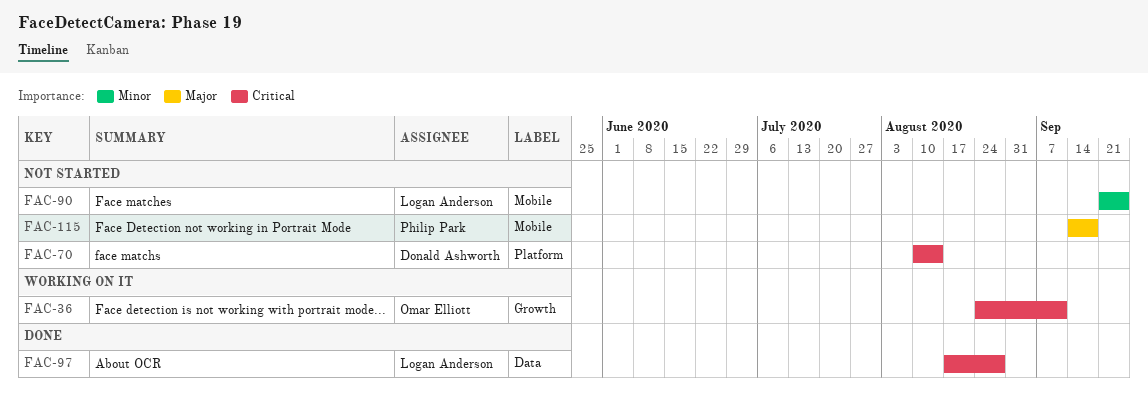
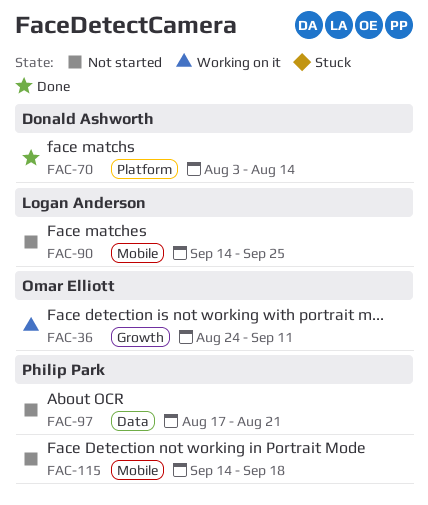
FAC-70, status: Not started -> Done
FAC-70, start: Aug 10 -> Aug 3
FAC-90, start: Sep 21 -> Sep 14
FAC-97, status: Done -> Not started
FAC-97, owner: Logan Anderson -> Philip Park
FAC-97, due: Aug 28 -> Aug 21

